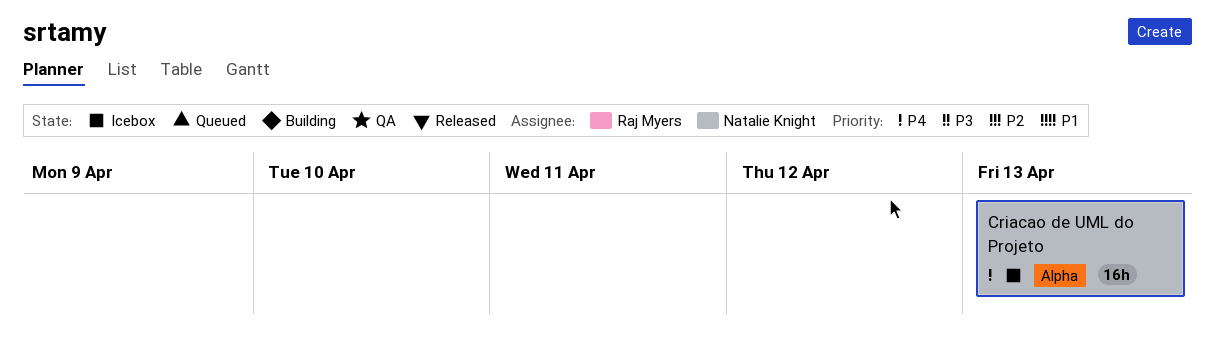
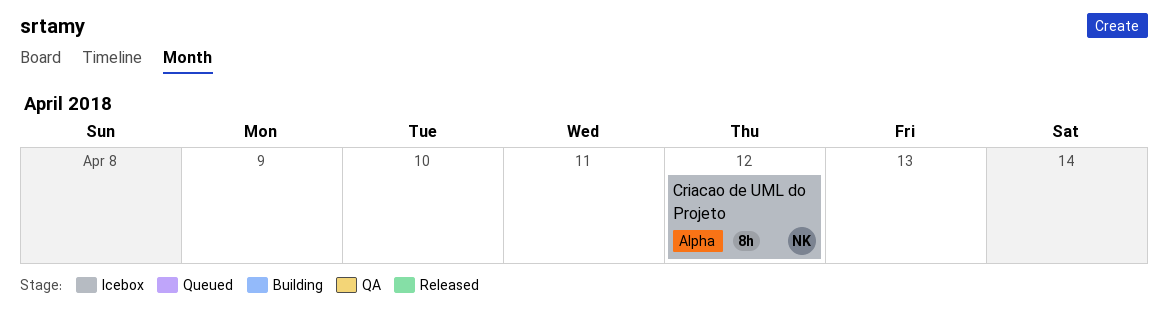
Criacao de UML do Projeto, estimate: 16h -> 8h
Criacao de UML do Projeto, due: Apr 13 -> Apr 12

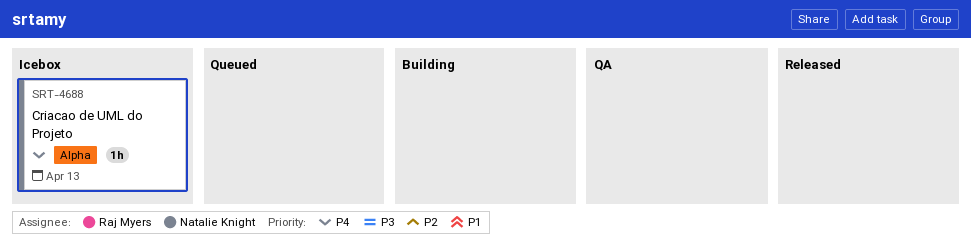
Criacao de UML do Projeto, estimate: 8h -> 1h
Criacao de UML do Projeto, due: Apr 12 -> Apr 13

